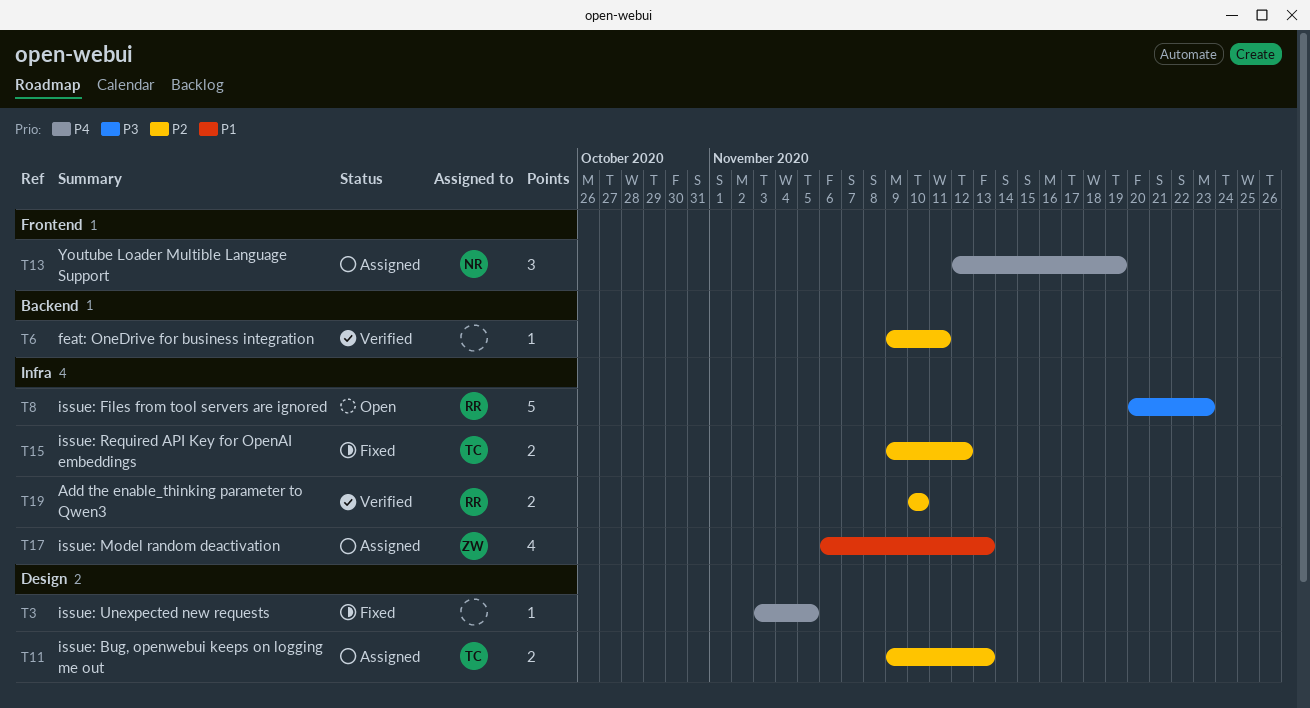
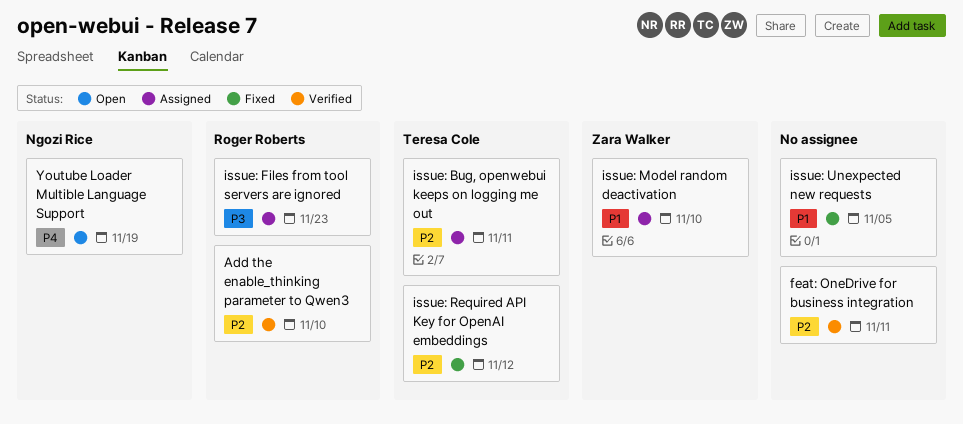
issue: Bug, openwebui keeps on logging me out, due: Nov 13 -> Nov 11
issue: Files from tool servers are ignored, status: Open -> Assigned
issue: Model random deactivation, due: Nov 13 -> Nov 10
issue: Unexpected new requests, priority: P4 -> P1
Youtube Loader Multible Language Support, status: Assigned -> Open

